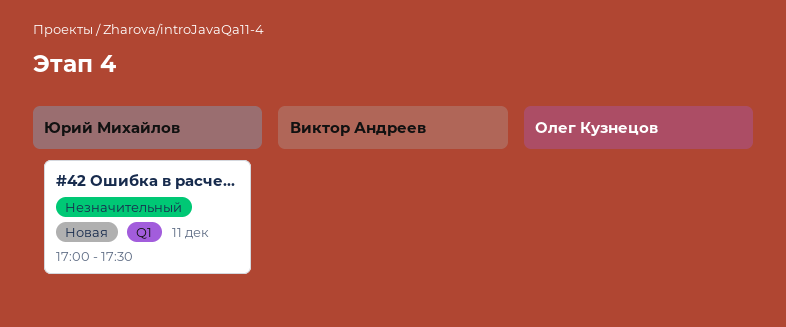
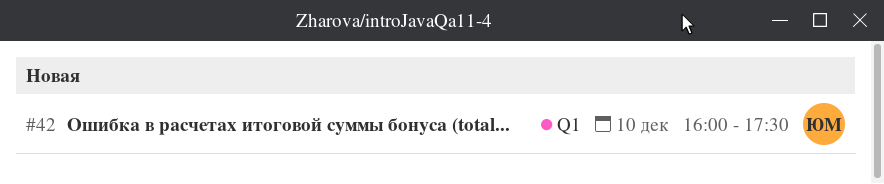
#42, day: Dec 11 -> Dec 10
#42, begins: 17:00 -> 16:00

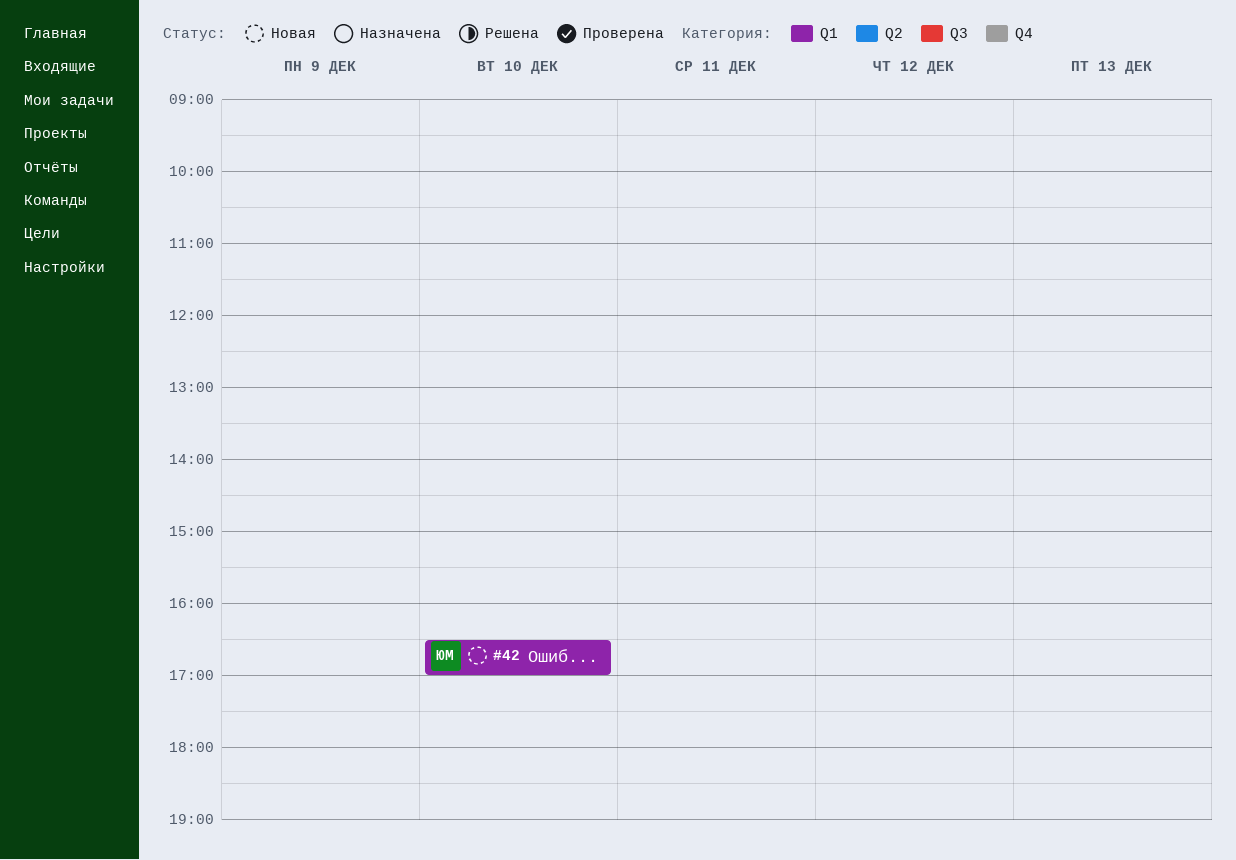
#42, begins: 16:00 -> 16:30
#42, ends: 17:30 -> 17:00

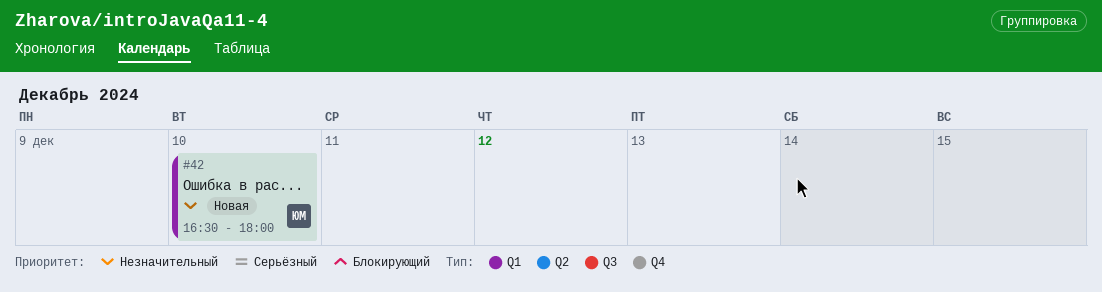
#42, ends: 17:00 -> 18:00

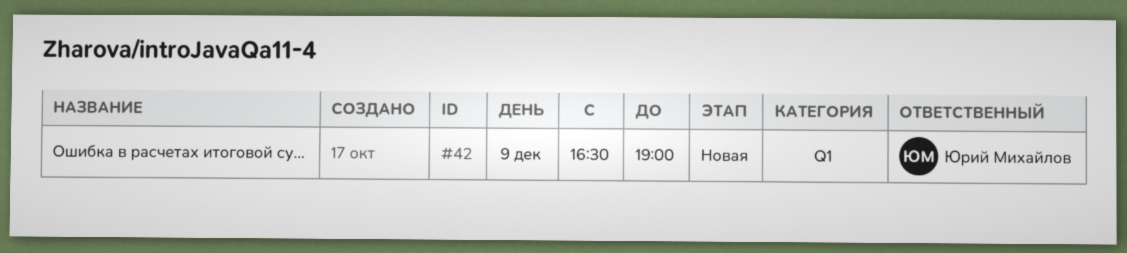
#42, day: Dec 10 -> Dec 9
#42, ends: 18:00 -> 19:00

